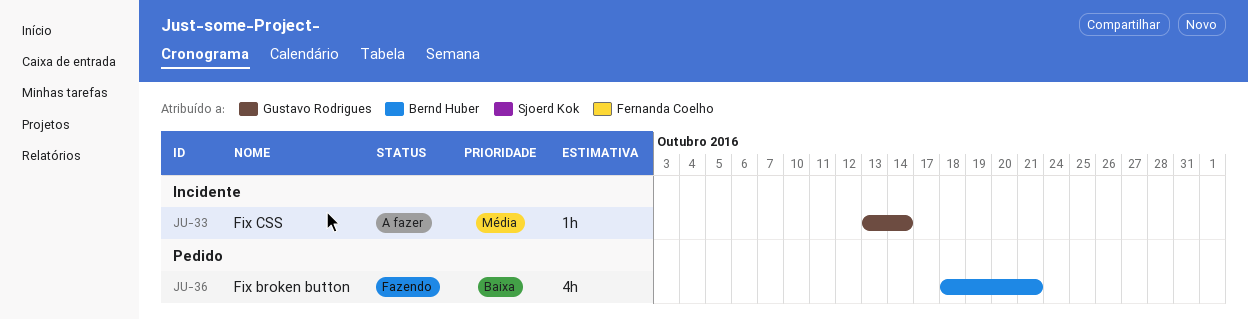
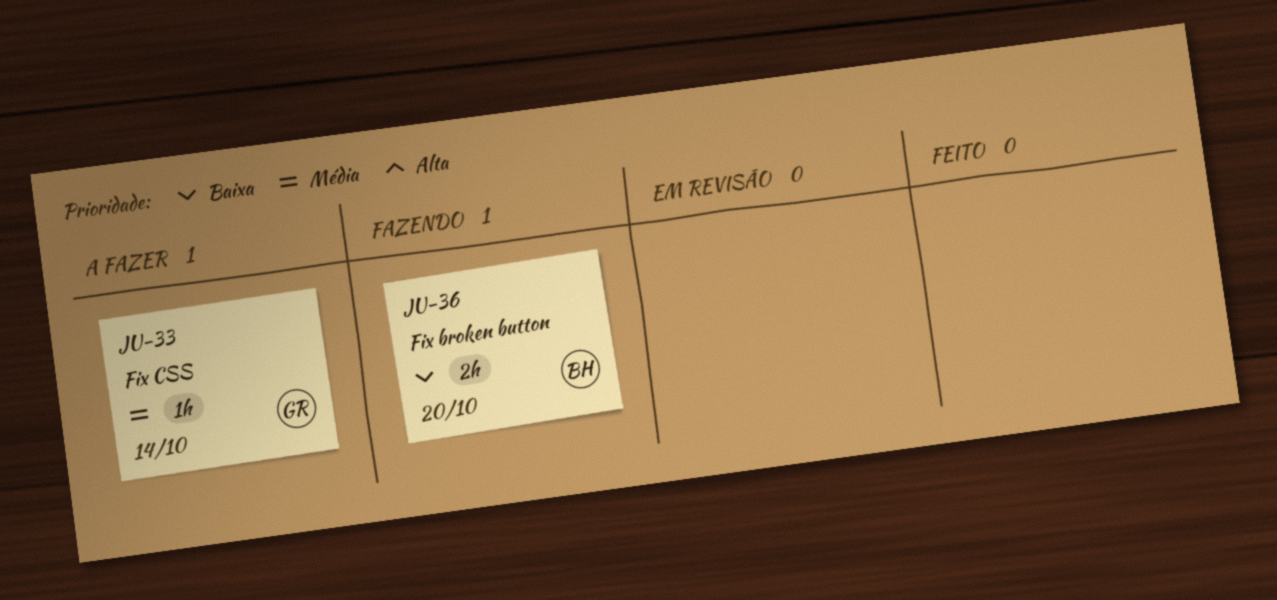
JU-36, estimate: 4h -> 2h
JU-36, due: Oct 21 -> Oct 20

